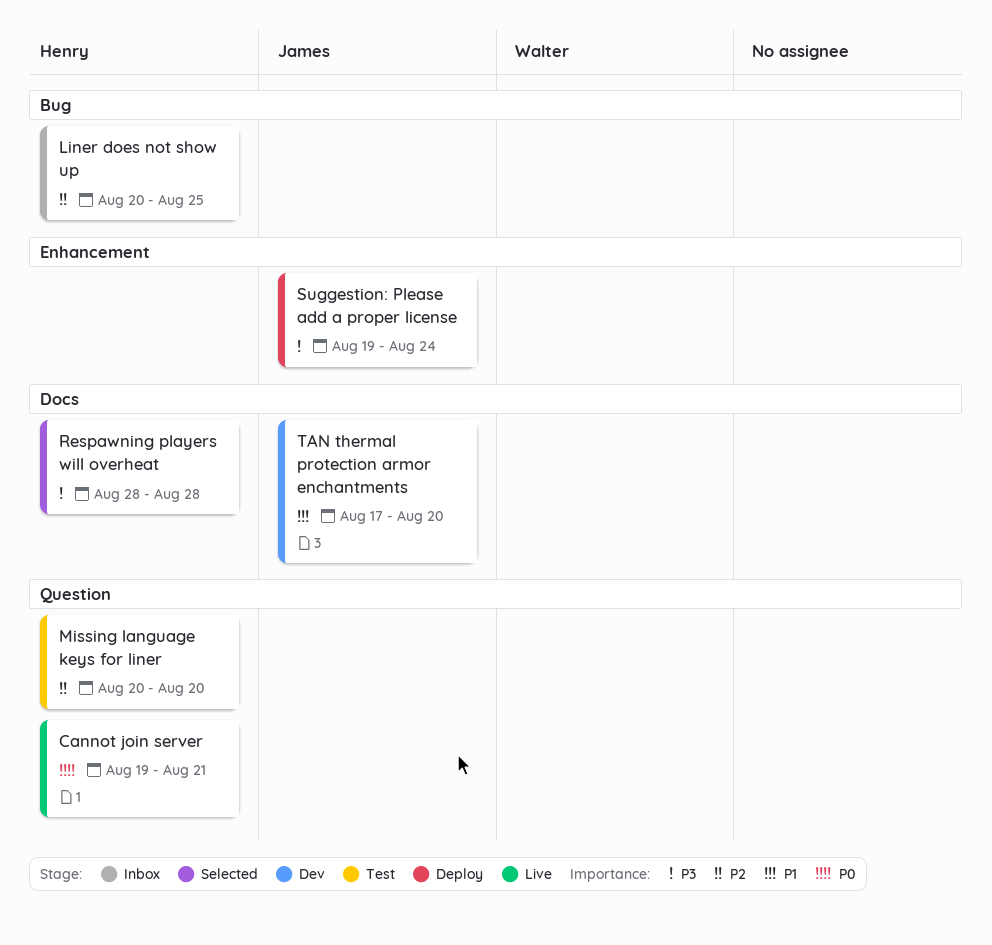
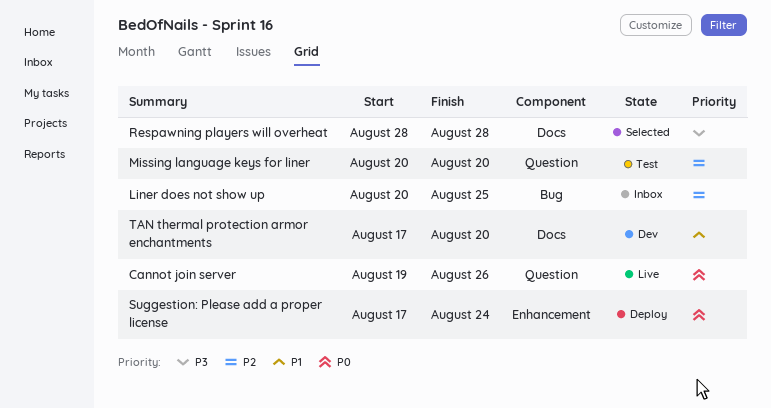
Cannot join server, due: Aug 21 -> Aug 26
Suggestion: Please add a proper license, priority: P3 -> P0
Suggestion: Please add a proper license, start: Aug 19 -> Aug 17

